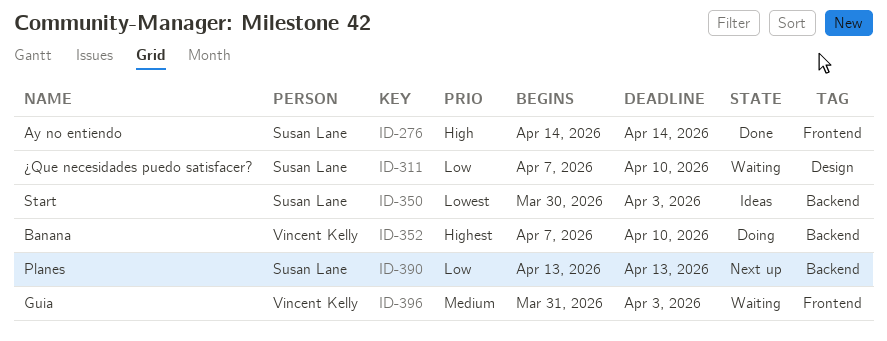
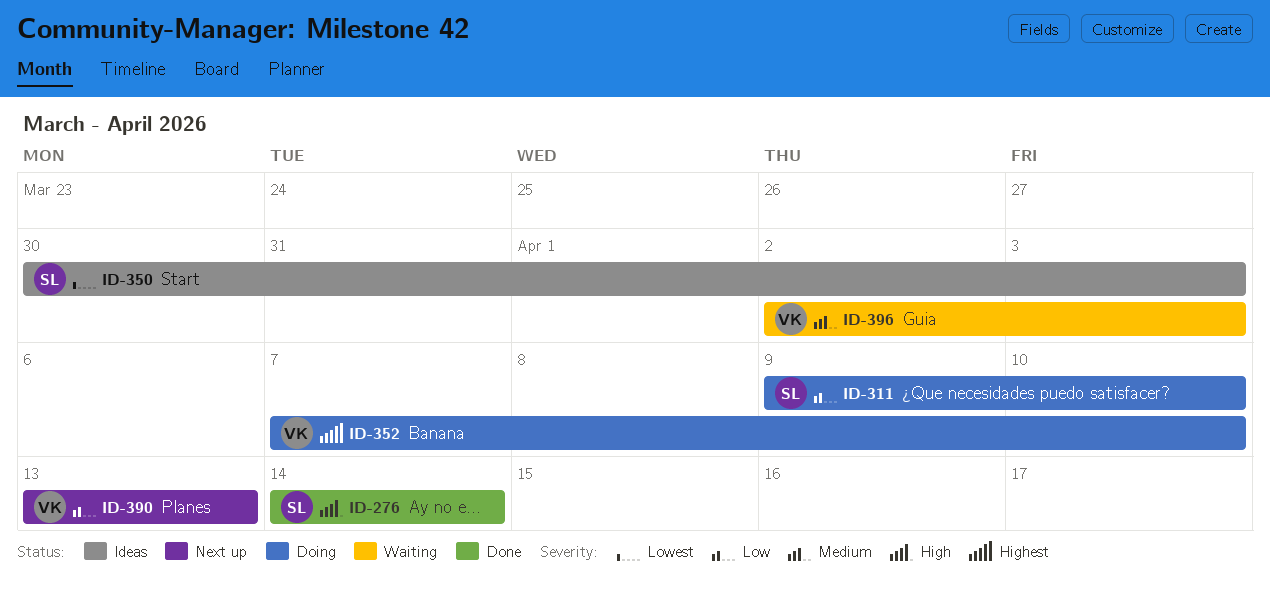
ID-311, status: Waiting -> Doing
ID-311, start: Apr 7 -> Apr 9
ID-390, owner: Susan Lane -> Vincent Kelly
ID-396, start: Mar 31 -> Apr 2

